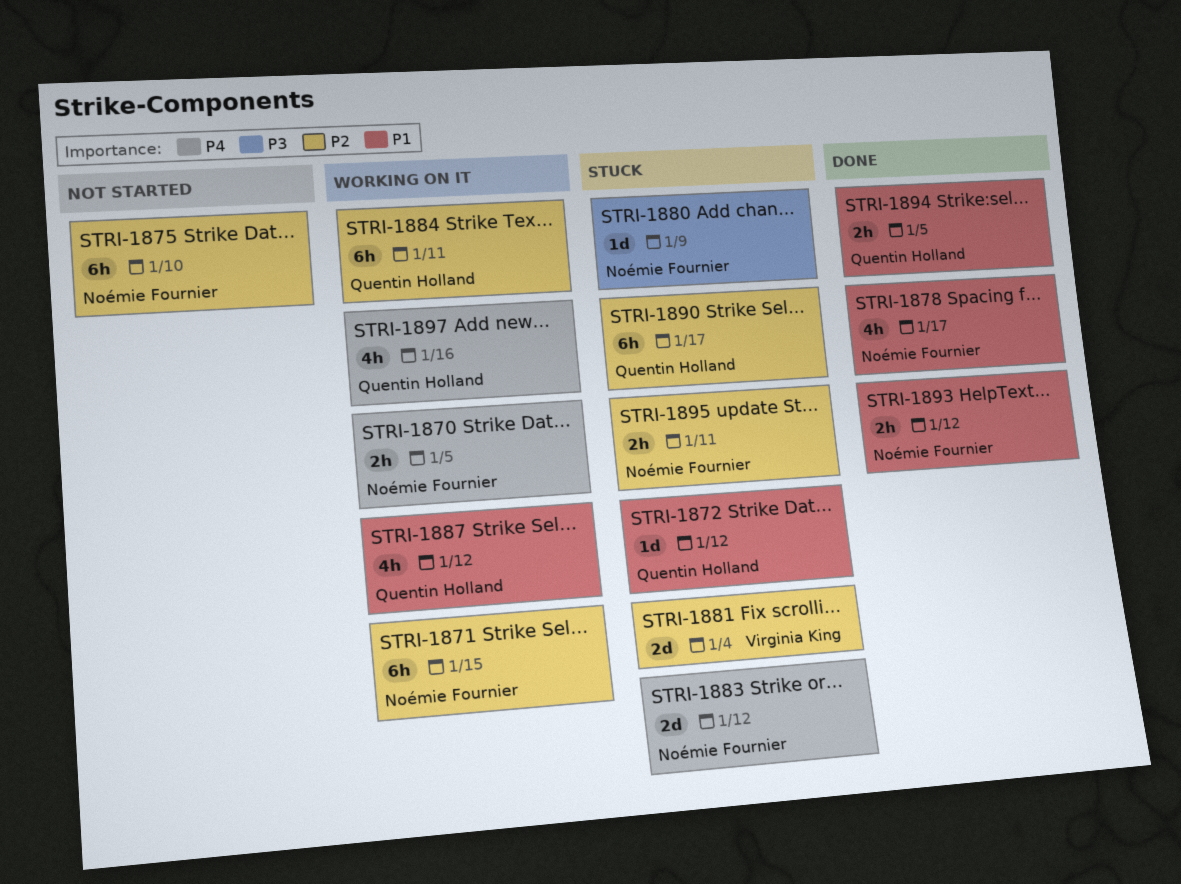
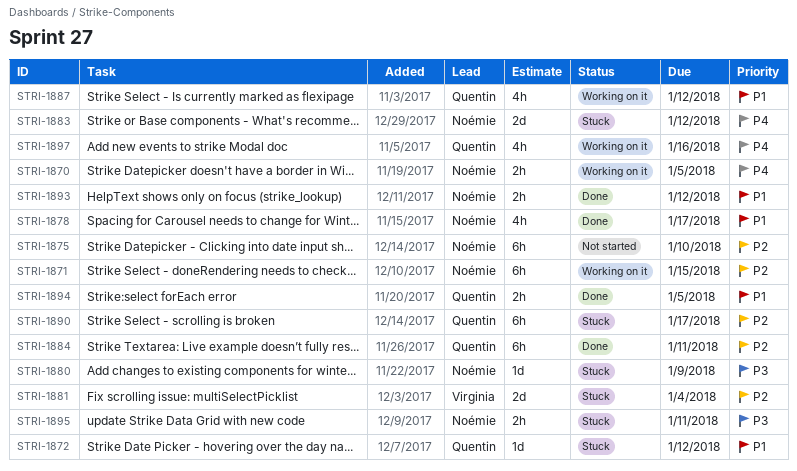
STRI-1884, status: Working on it -> Done
STRI-1895, priority: P2 -> P3

